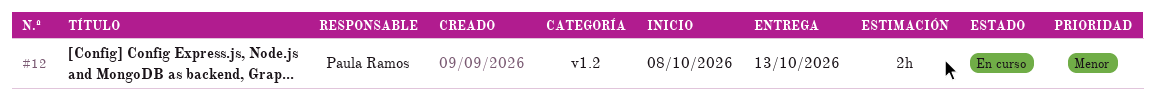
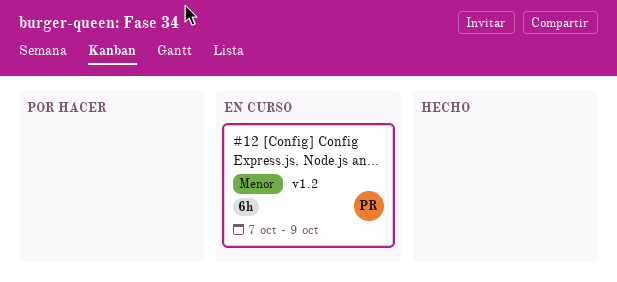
#12, estimate: 2h -> 6h
#12, start: Oct 8 -> Oct 7
#12, due: Oct 13 -> Oct 9

